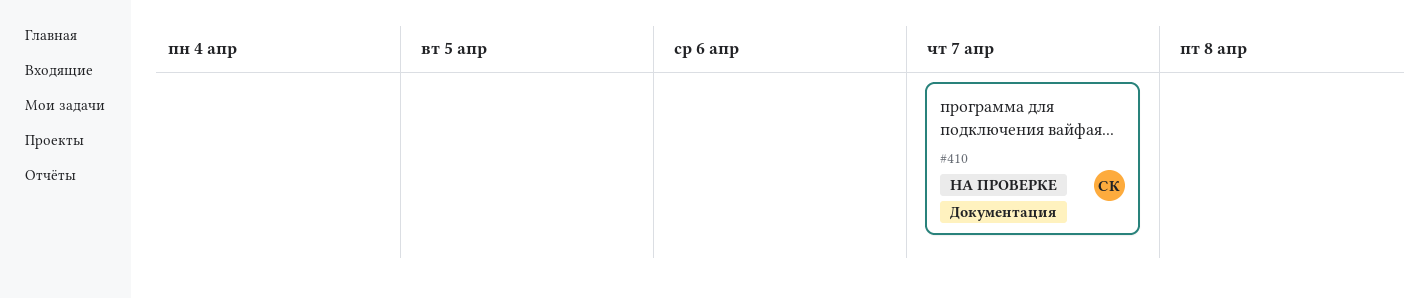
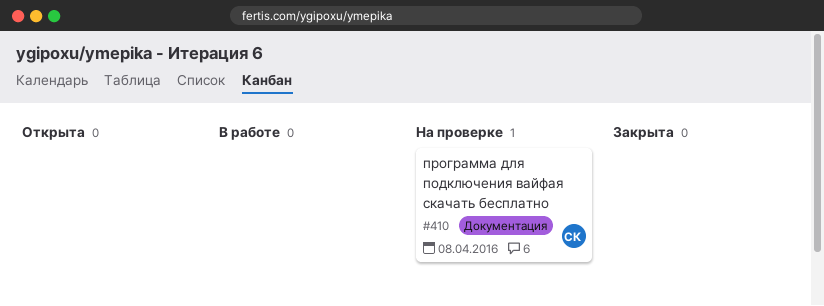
#410, due: Apr 7 -> Apr 8

